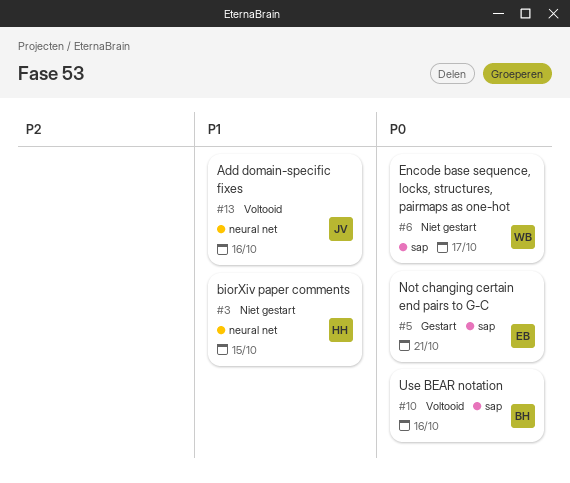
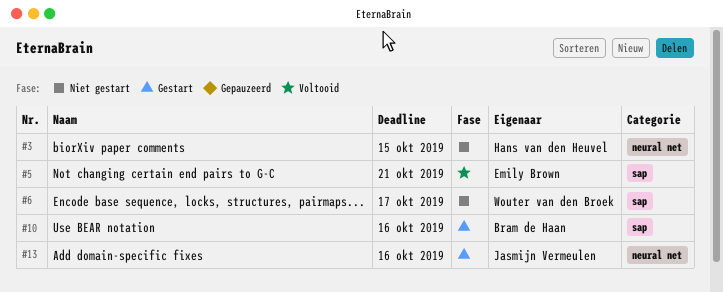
#5, status: Gestart -> Voltooid
#10, status: Voltooid -> Gestart
#13, status: Voltooid -> Gestart

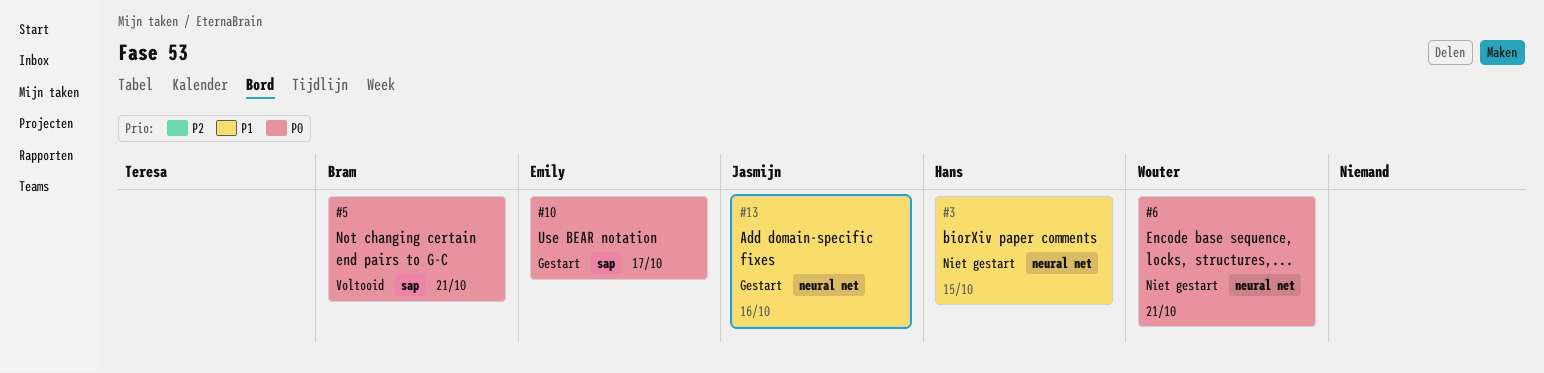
#5, owner: Emily Brown -> Bram de Haan
#6, label: sap -> neural net
#6, due: Oct 17 -> Oct 21
#10, owner: Bram de Haan -> Emily Brown
#10, due: Oct 16 -> Oct 17

